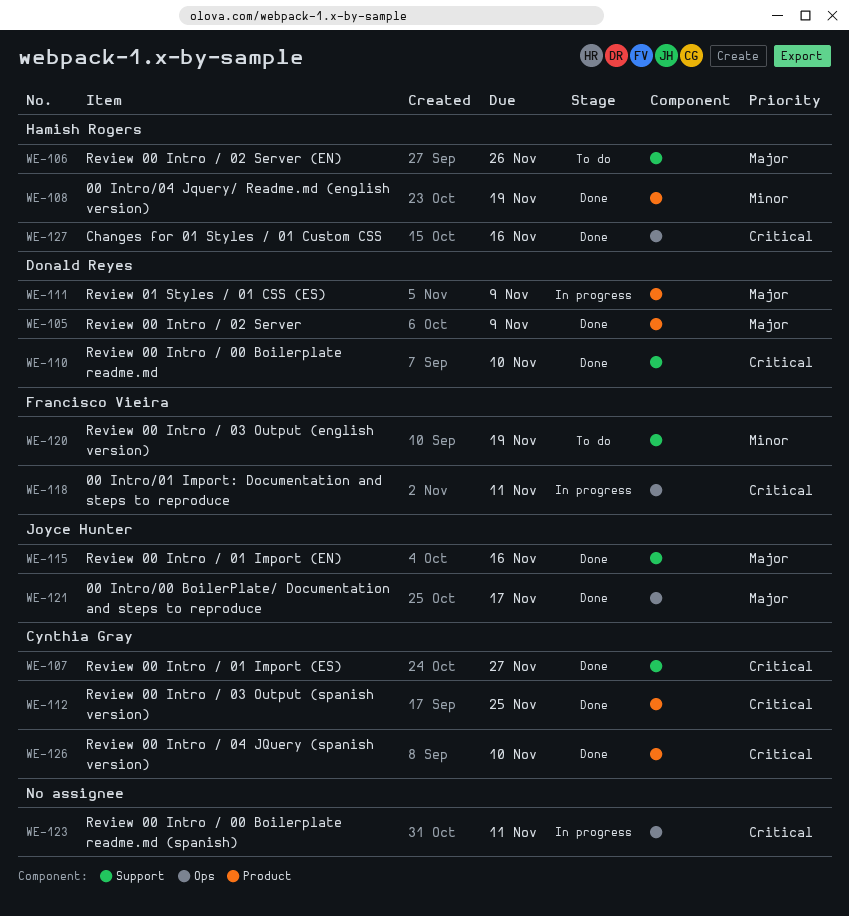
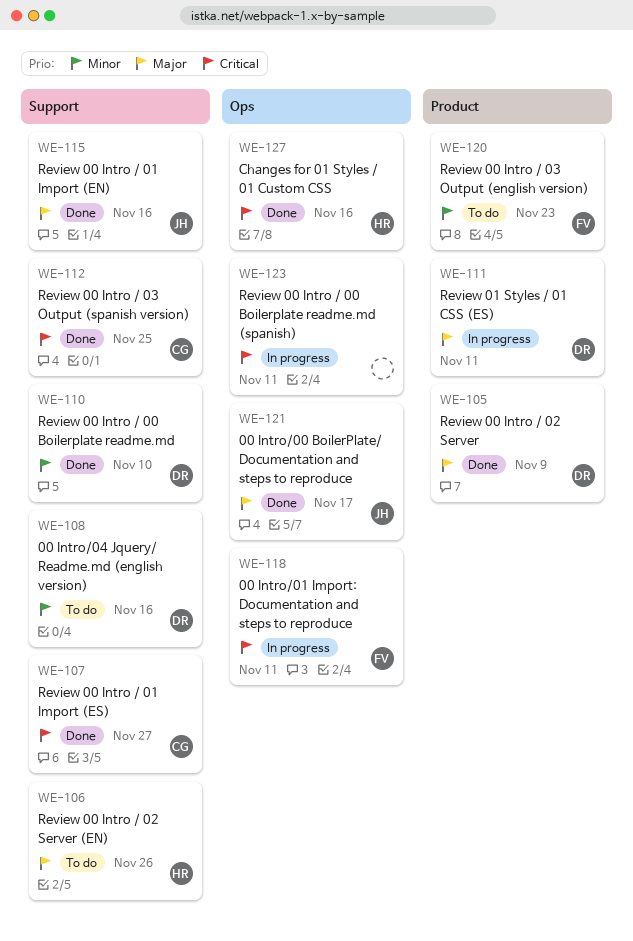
WE-108, status: Done -> To do
WE-108, owner: Hamish Rogers -> Donald Reyes
WE-108, label: Product -> Support
WE-108, due: Nov 19 -> Nov 16
WE-110, priority: Critical -> Minor
WE-111, due: Nov 9 -> Nov 11
WE-112, label: Product -> Support
WE-120, label: Support -> Product
WE-120, due: Nov 19 -> Nov 23
WE-126: present -> none

